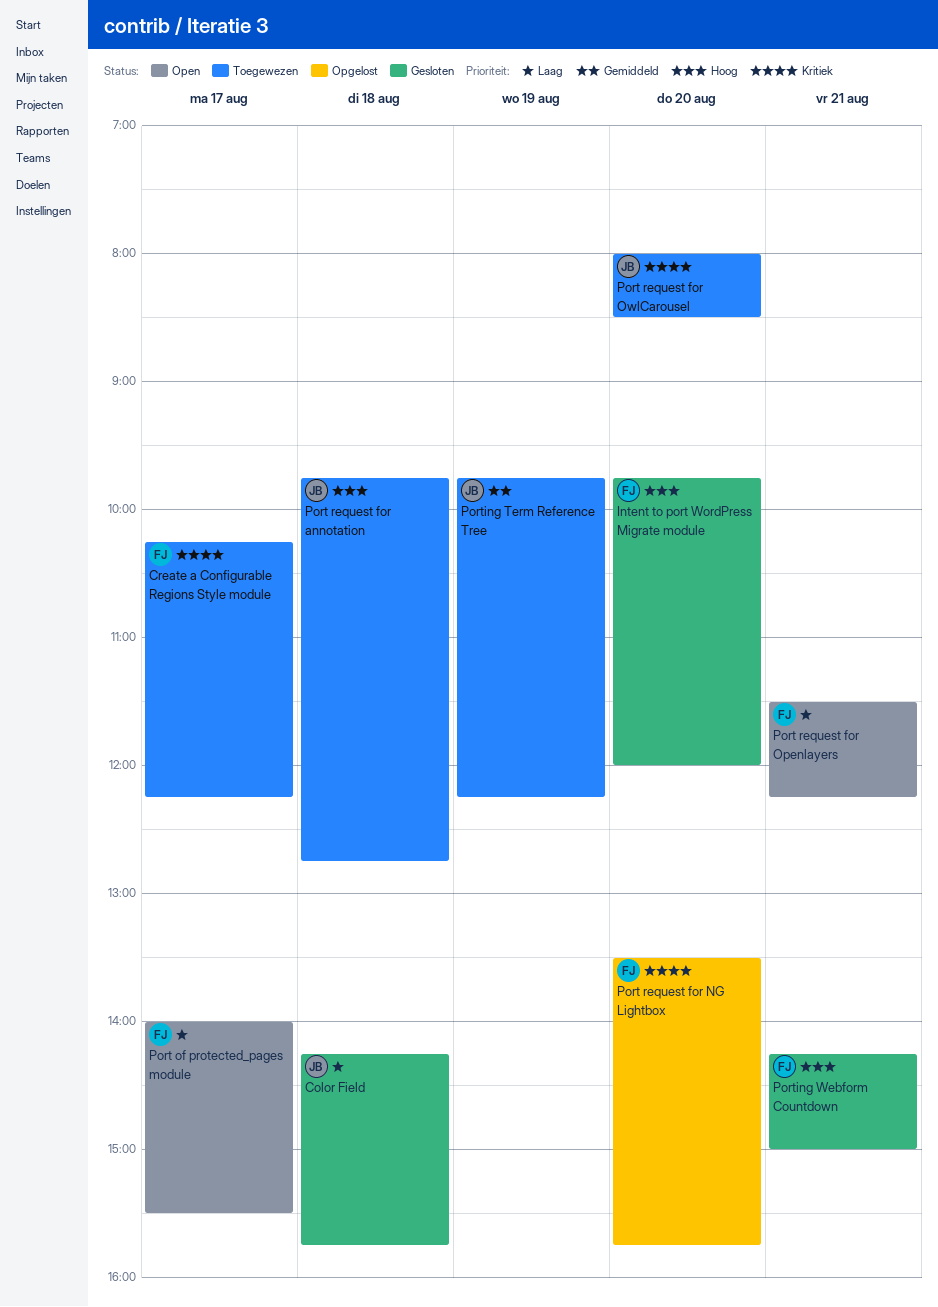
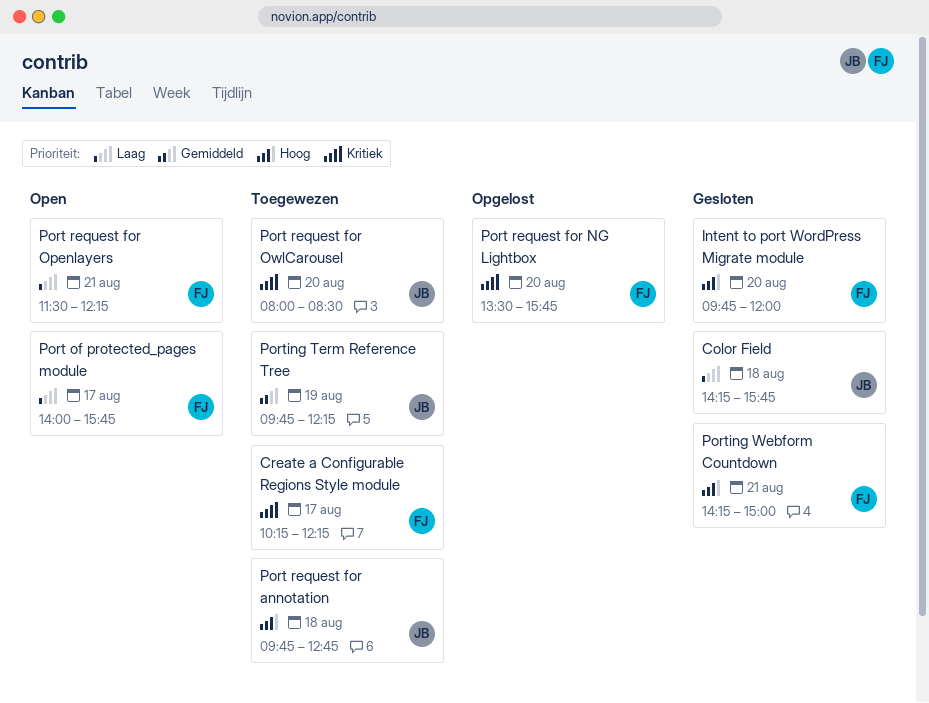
Port of protected_pages module, ends: 15:30 -> 15:45

